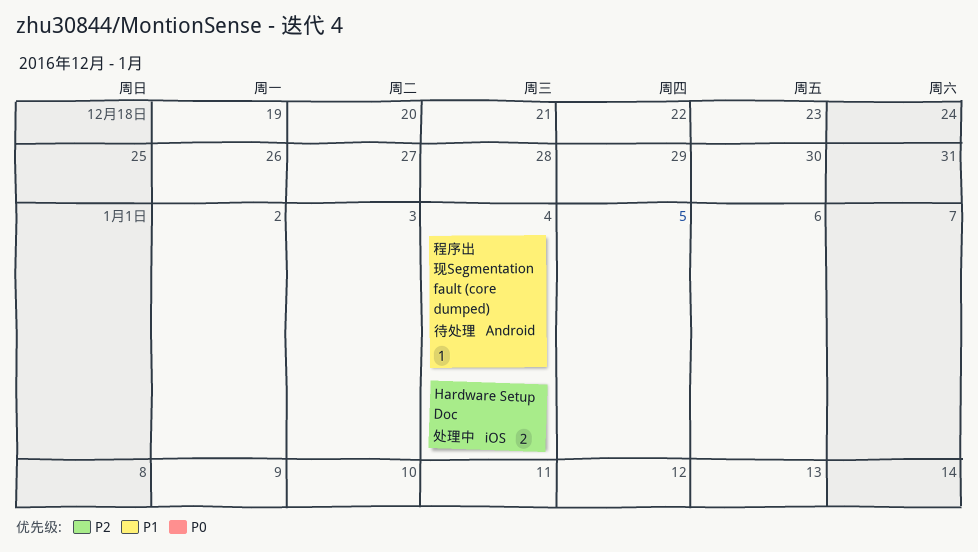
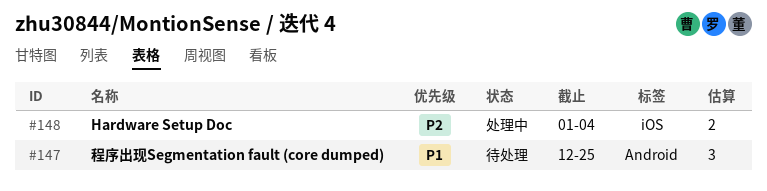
程序出现Segmentation fault (core dumped), estimate: 1 -> 3
程序出现Segmentation fault (core dumped), due: Jan 4 -> Dec 25

